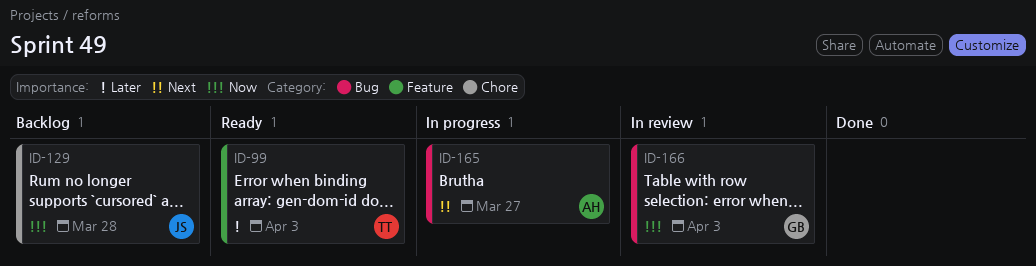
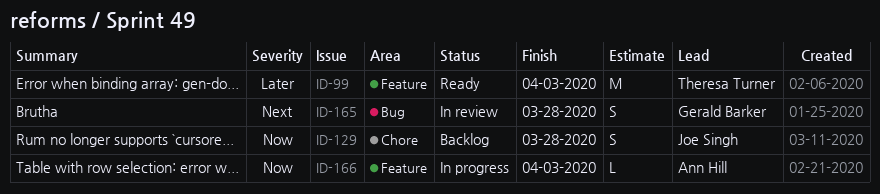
ID-165, status: In progress -> In review
ID-165, owner: Ann Hill -> Gerald Barker
ID-165, due: Mar 27 -> Mar 28
ID-166, status: In review -> In progress
ID-166, owner: Gerald Barker -> Ann Hill
ID-166, label: Bug -> Feature

